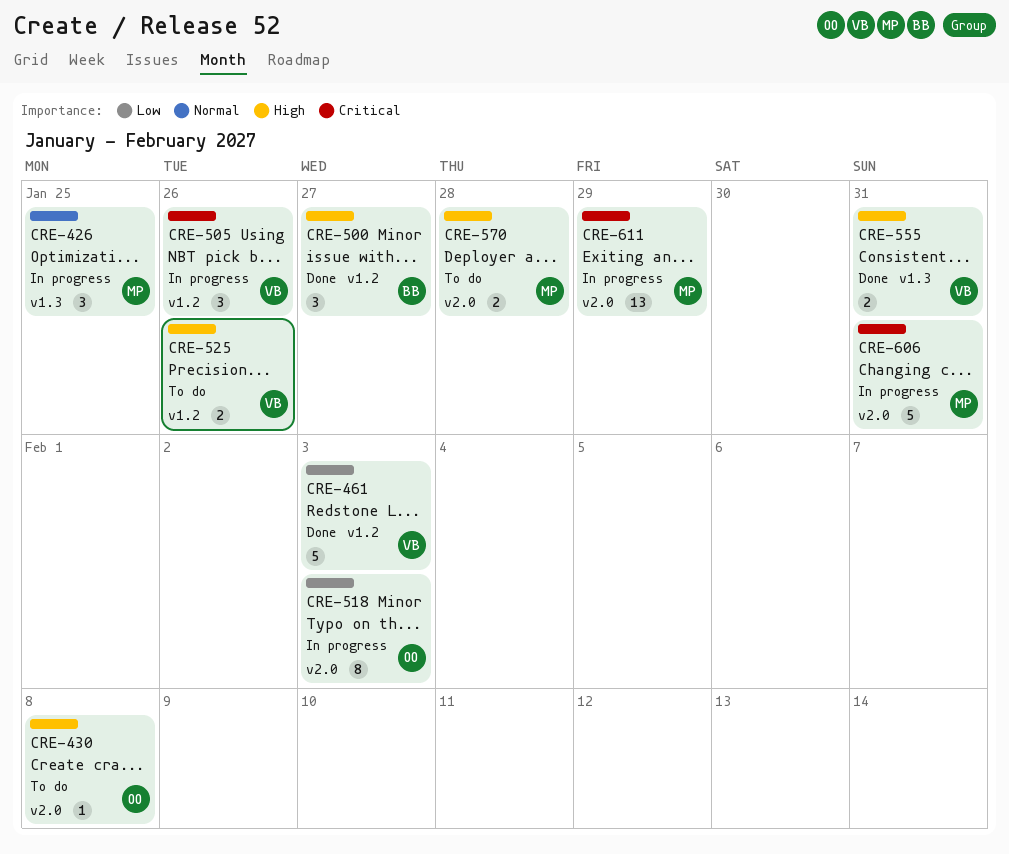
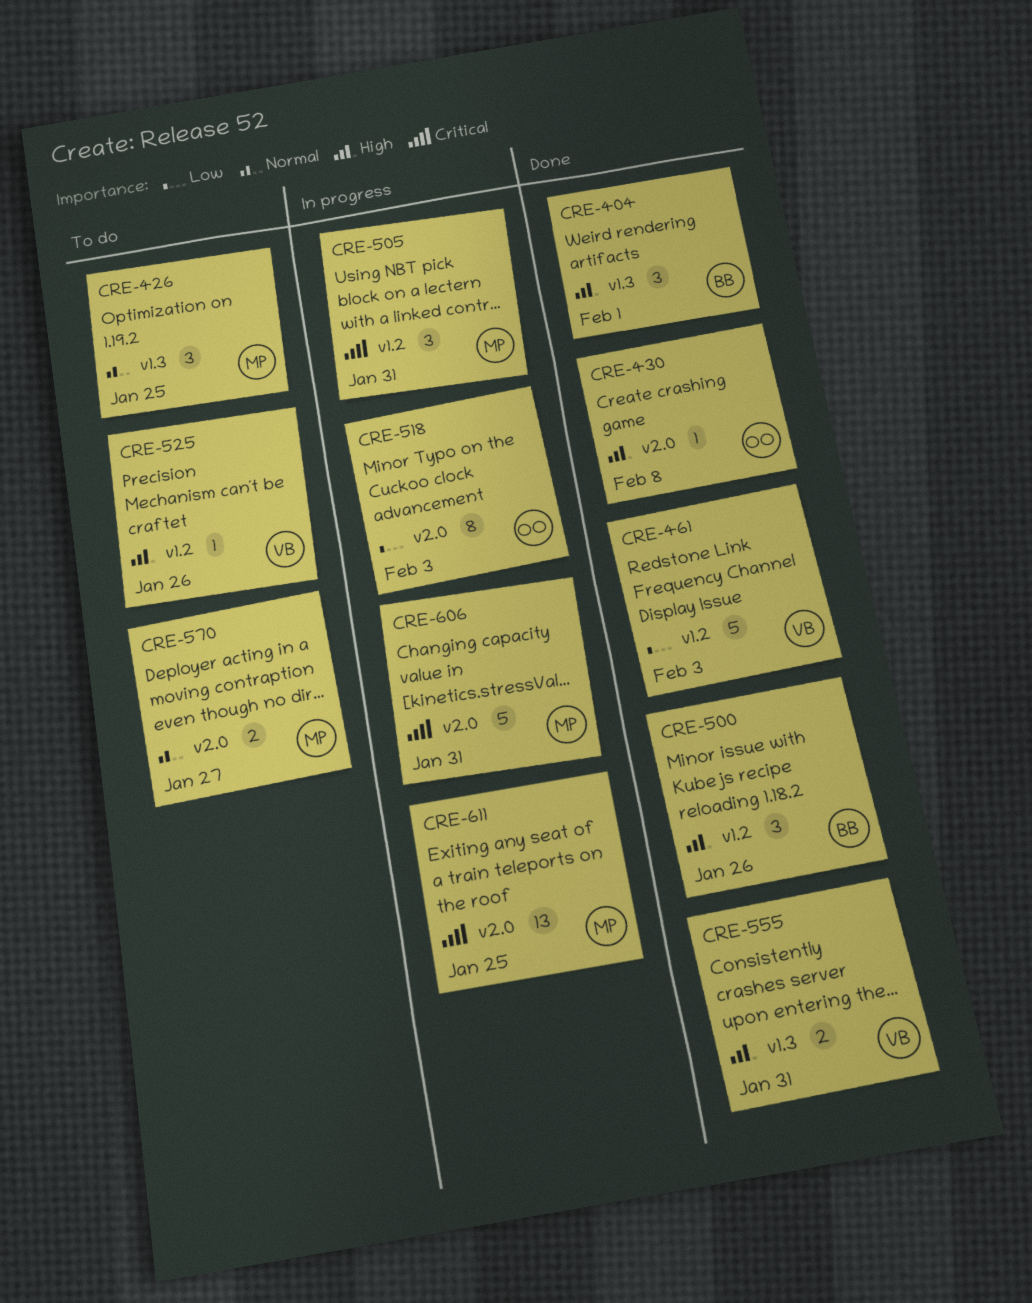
CRE-404: none -> present
CRE-426, status: In progress -> To do
CRE-430, status: To do -> Done
CRE-500, due: Jan 27 -> Jan 26
CRE-505, owner: VB -> MP
CRE-505, due: Jan 26 -> Jan 31
CRE-525, estimate: 2 -> 1
CRE-570, priority: High -> Normal
CRE-570, due: Jan 28 -> Jan 27
CRE-611, due: Jan 29 -> Jan 25

